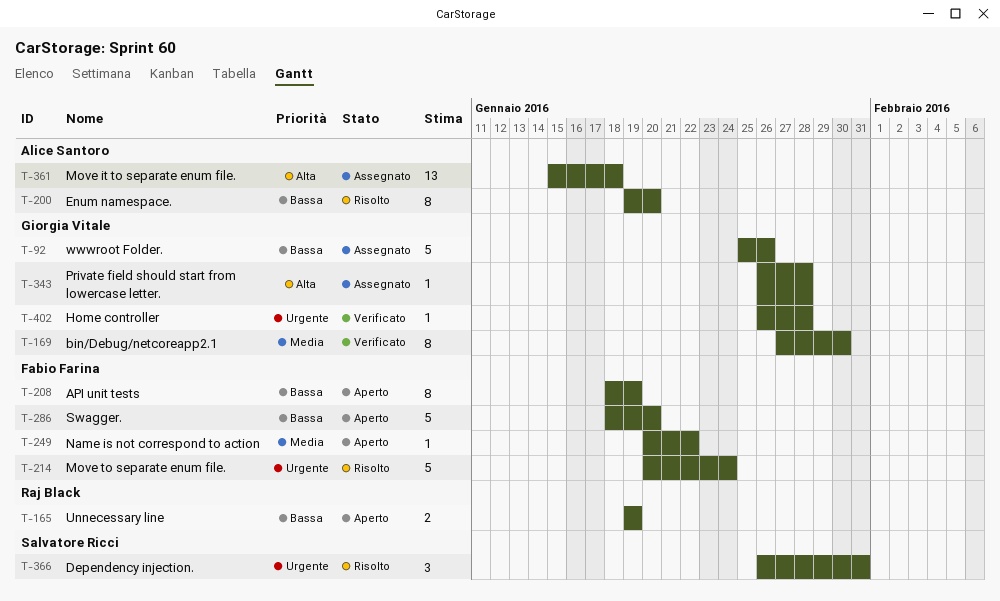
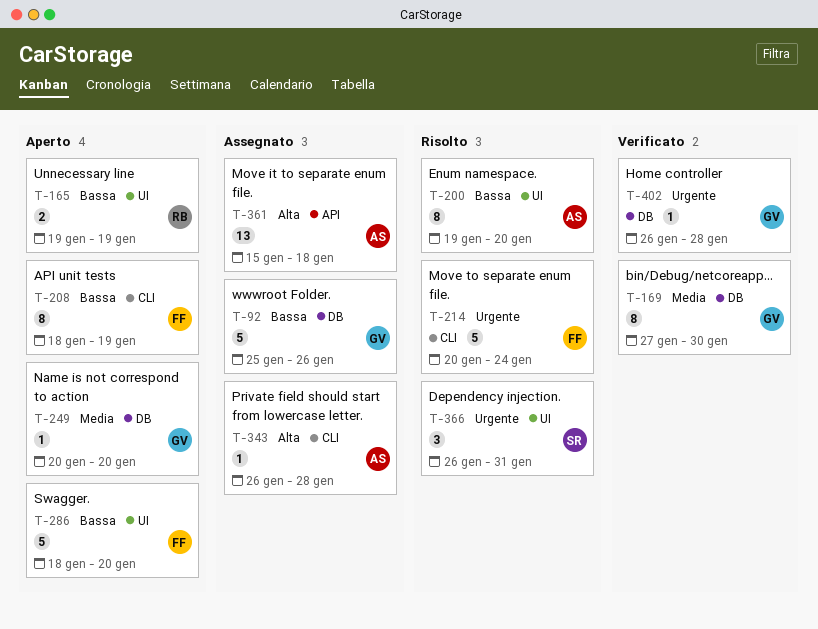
T-249, owner: Fabio Farina -> Giorgia Vitale
T-249, due: Jan 22 -> Jan 20
T-343, owner: Giorgia Vitale -> Alice Santoro

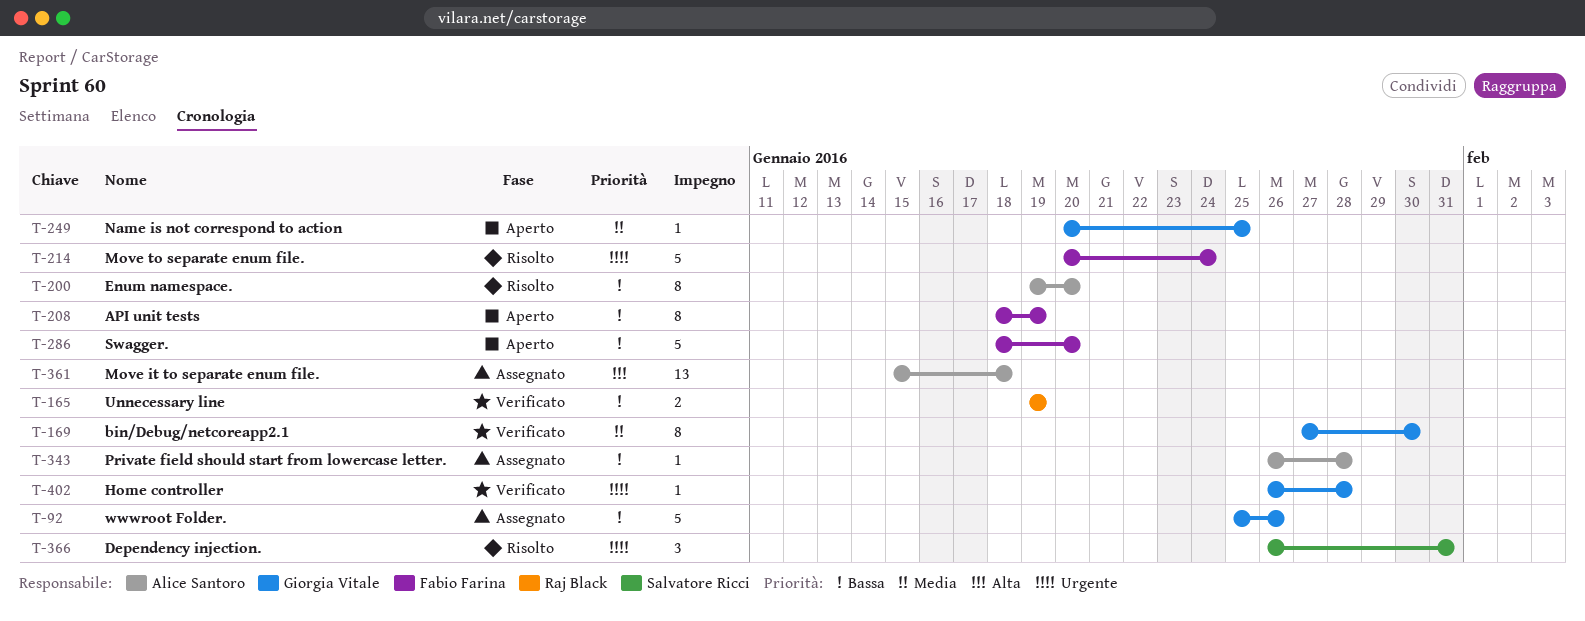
T-165, status: Aperto -> Verificato
T-249, due: Jan 20 -> Jan 25
T-343, priority: Alta -> Bassa

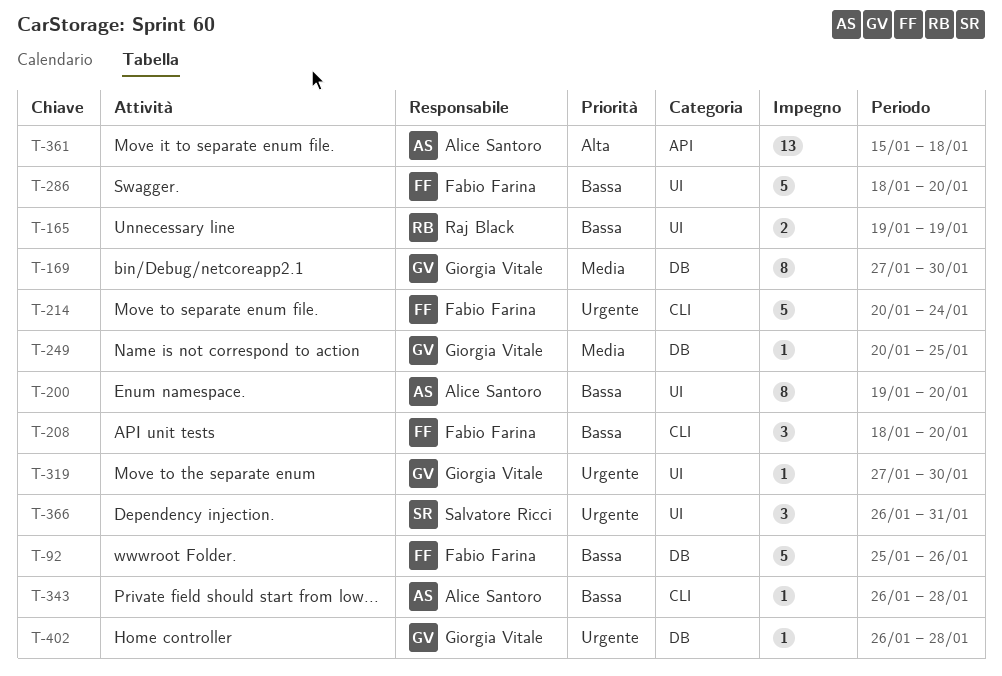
T-92, owner: Giorgia Vitale -> Fabio Farina
T-208, estimate: 8 -> 3
T-208, due: Jan 19 -> Jan 20
T-319: none -> present

